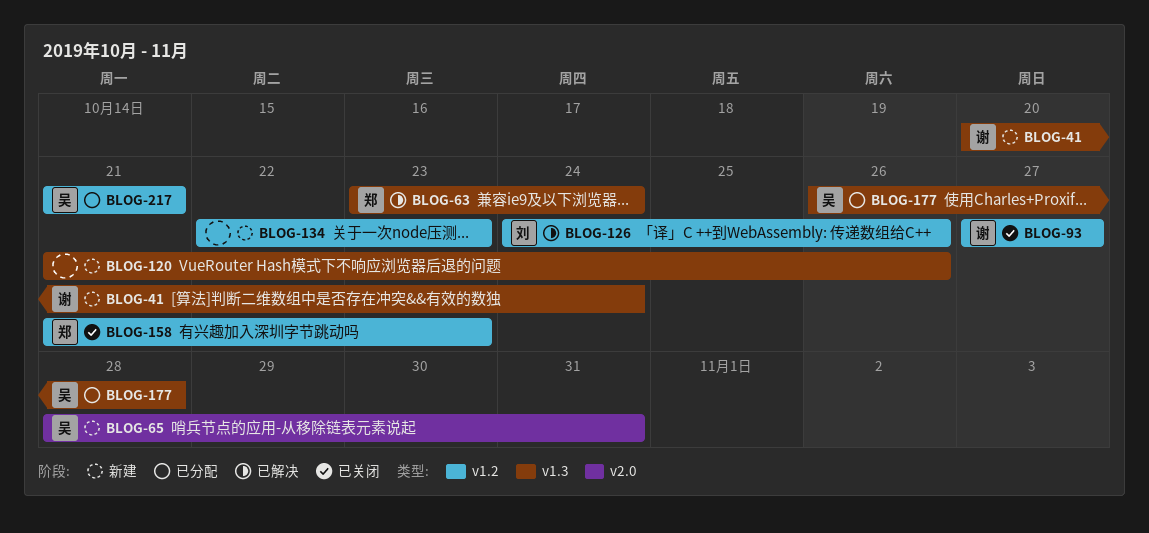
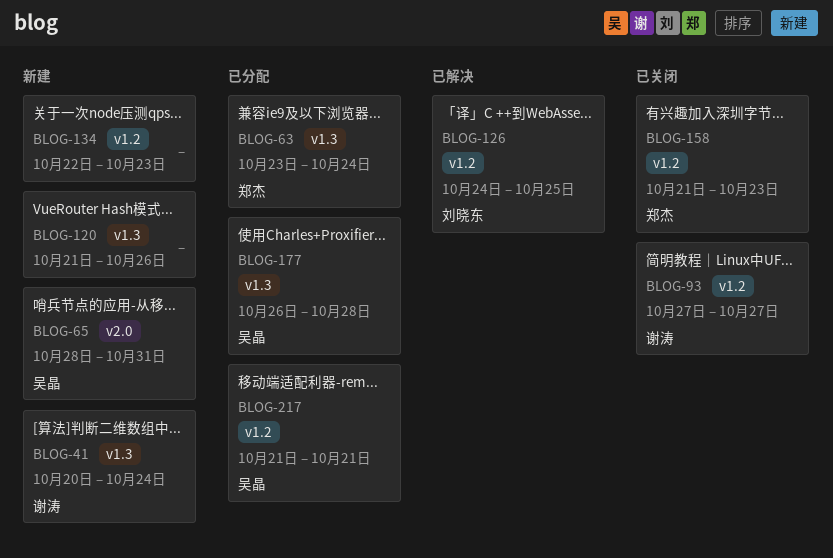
BLOG-63, status: 已解决 -> 已分配
BLOG-126, due: Oct 26 -> Oct 25

